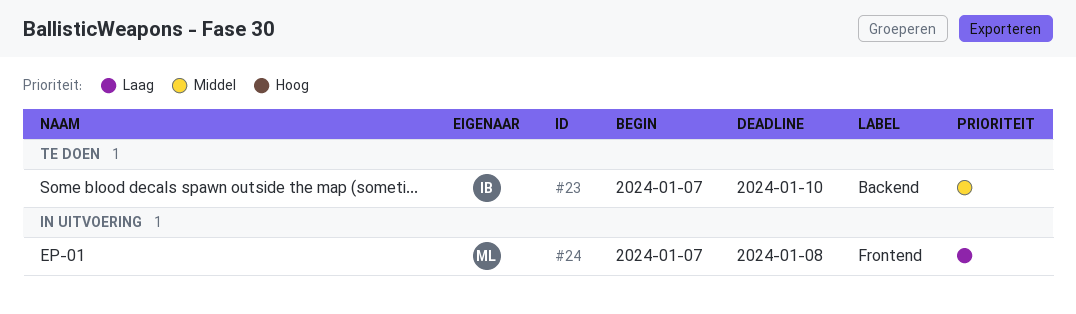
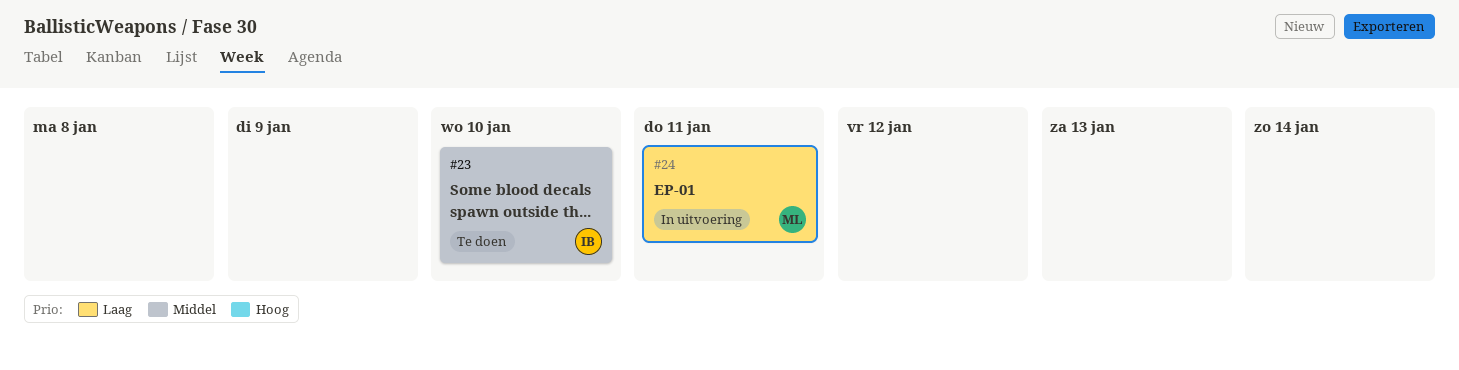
#24, due: Jan 8 -> Jan 11

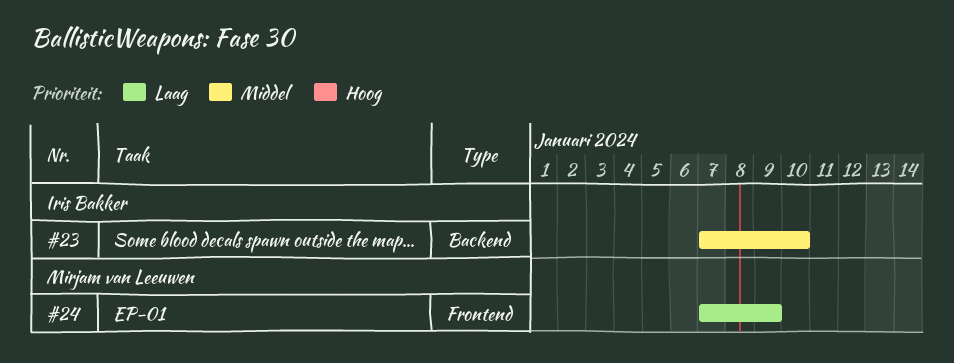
#24, due: Jan 11 -> Jan 9

